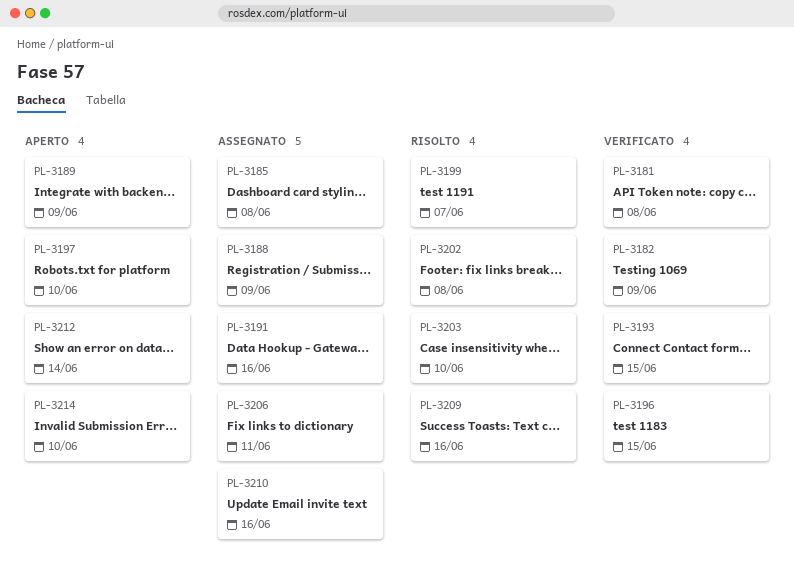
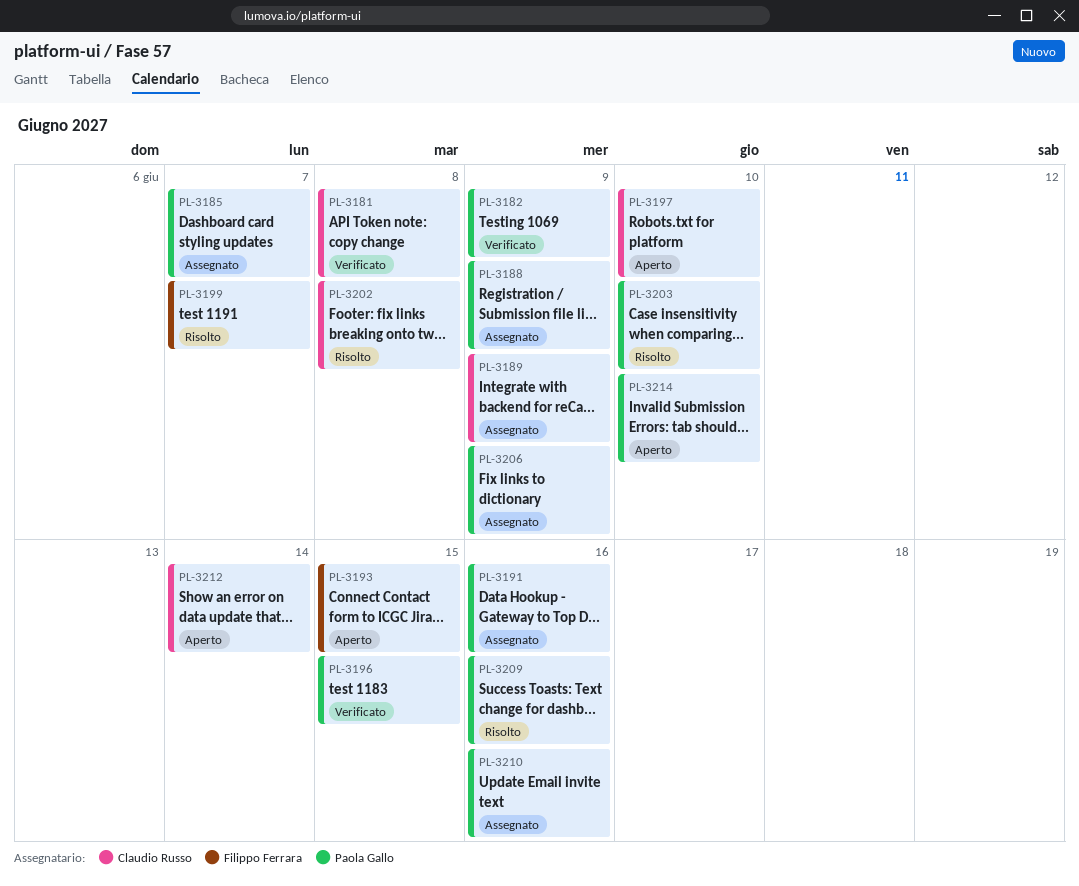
PL-3185, due: Jun 8 -> Jun 7
PL-3189, status: Aperto -> Assegnato
PL-3193, status: Verificato -> Aperto
PL-3206, due: Jun 11 -> Jun 9

